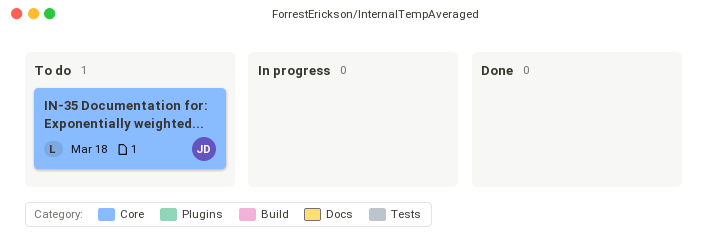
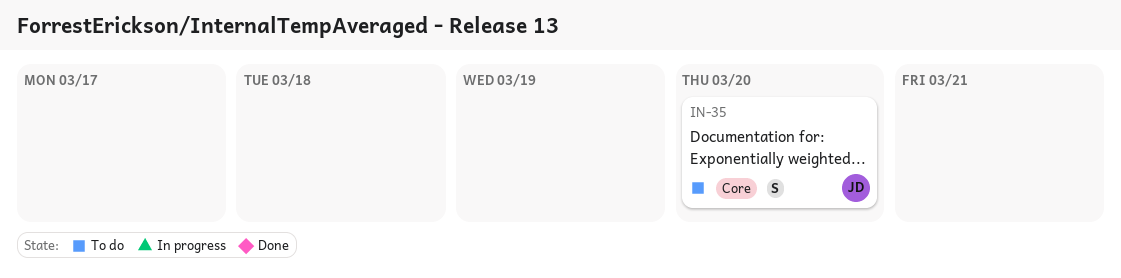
IN-35, estimate: L -> S
IN-35, due: Mar 18 -> Mar 20

